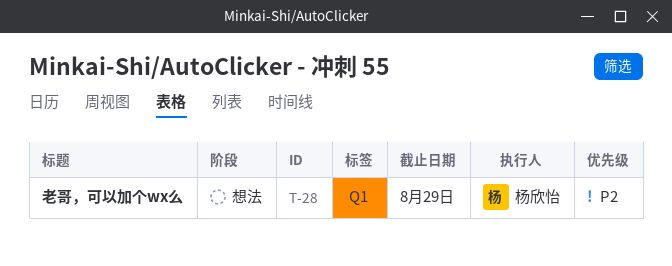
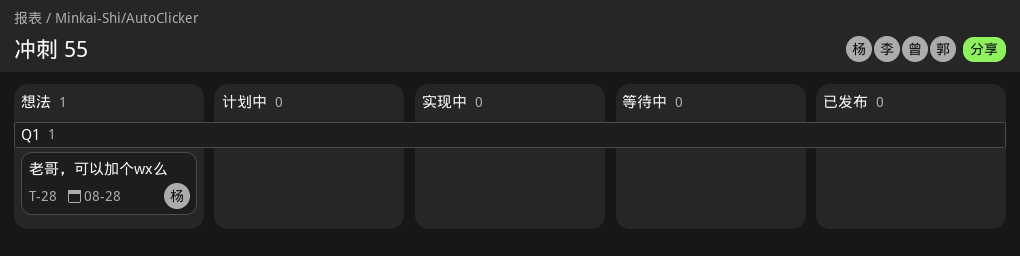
T-28, due: Aug 29 -> Aug 28

